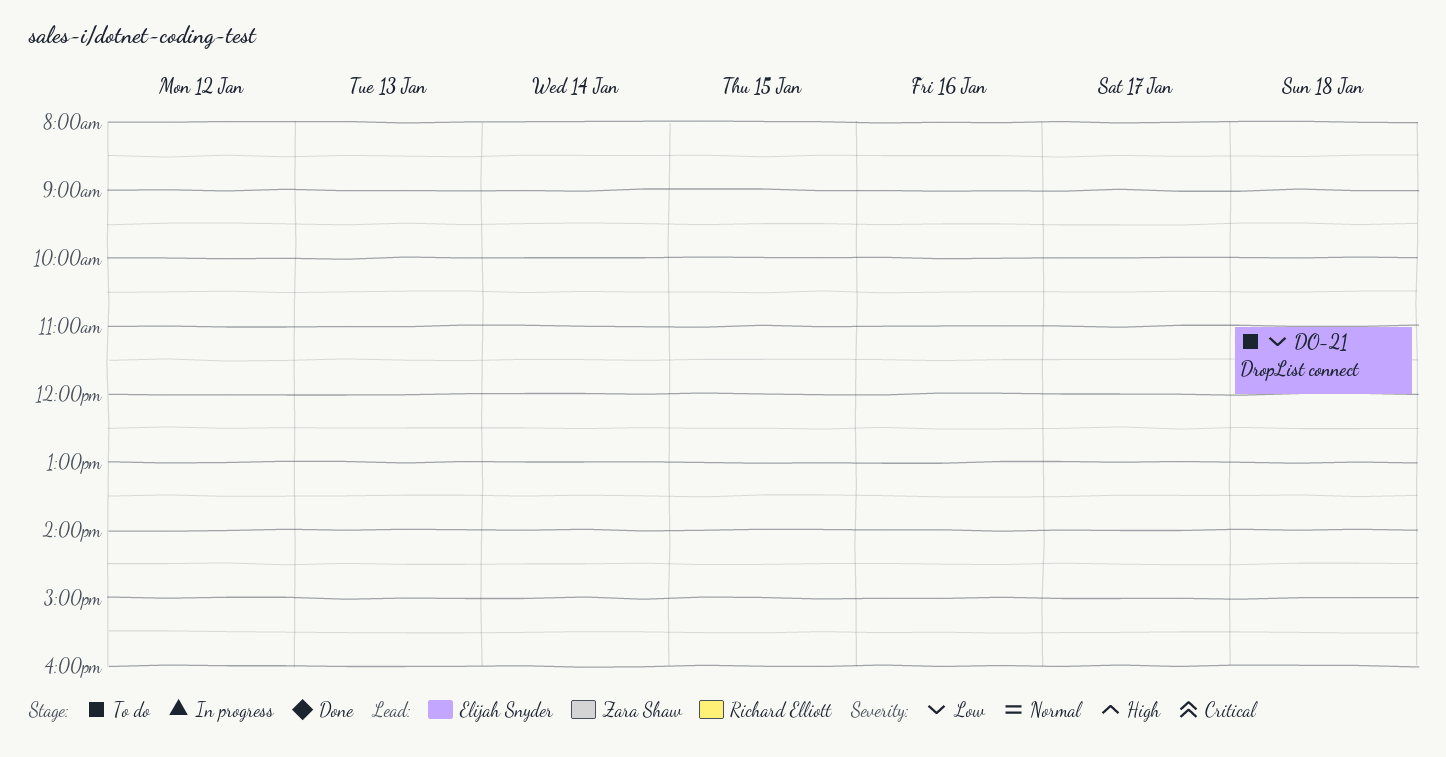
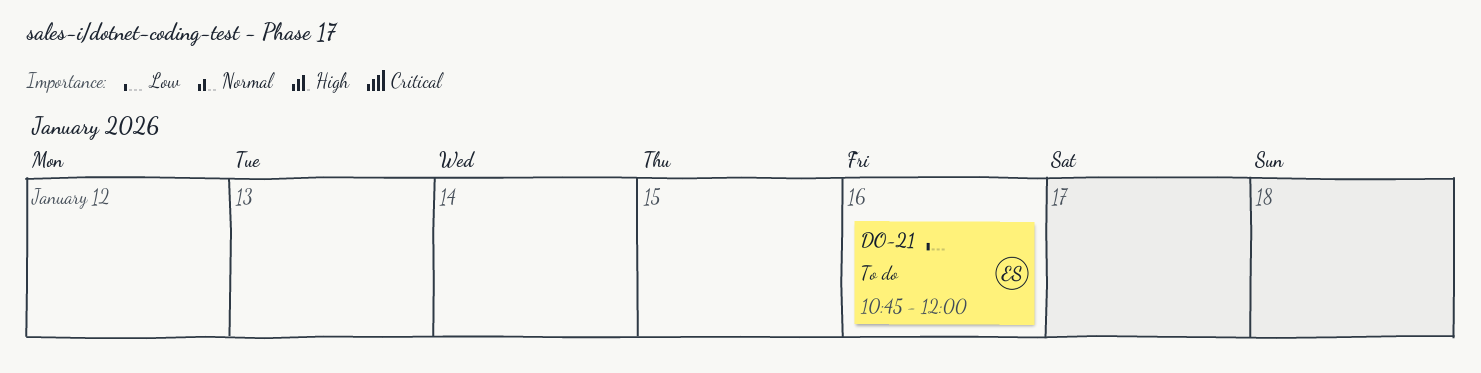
DO-21, day: Jan 18 -> Jan 16
DO-21, begins: 11:00 -> 10:45

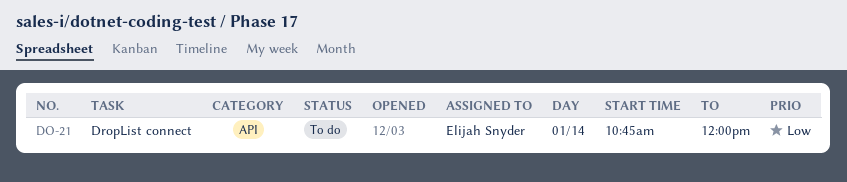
DO-21, day: Jan 16 -> Jan 14

